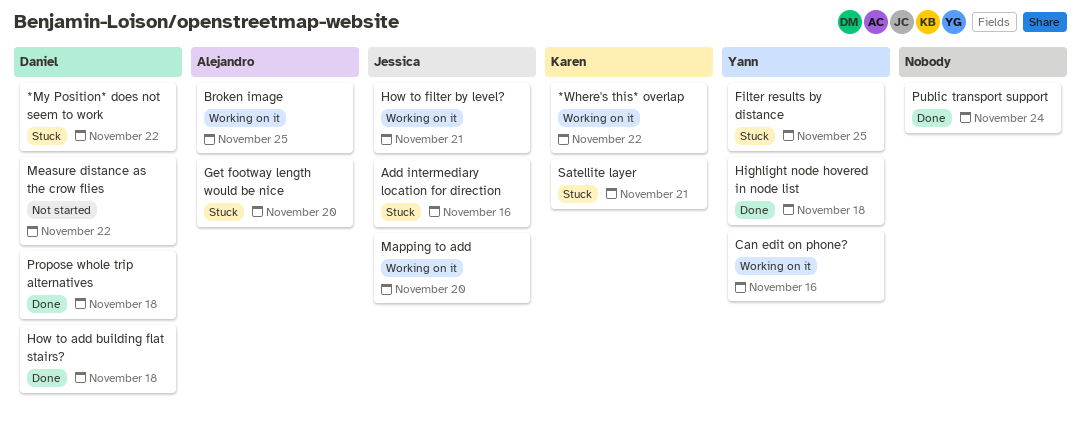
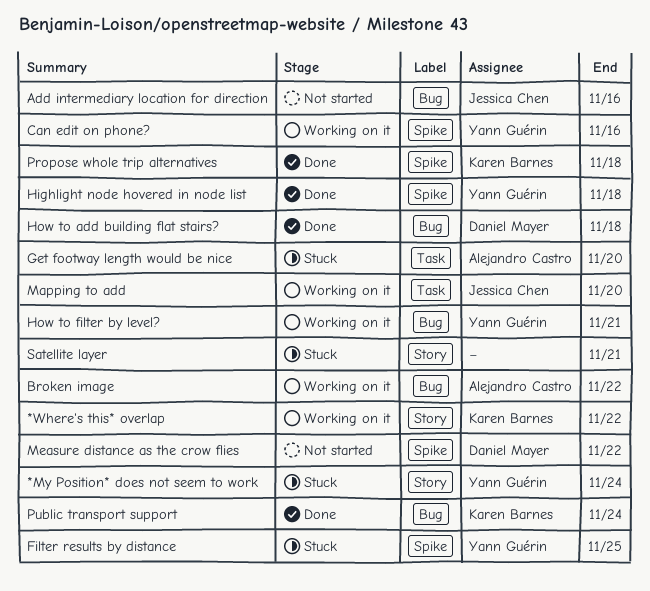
*My Position* does not seem to work, owner: Daniel Mayer -> Yann Guérin
*My Position* does not seem to work, due: Nov 22 -> Nov 24
Add intermediary location for direction, status: Stuck -> Not started
Broken image, due: Nov 25 -> Nov 22
How to filter by level?, owner: Jessica Chen -> Yann Guérin
Propose whole trip alternatives, owner: Daniel Mayer -> Karen Barnes
Public transport support, owner: none -> Karen Barnes
Satellite layer, owner: Karen Barnes -> none

